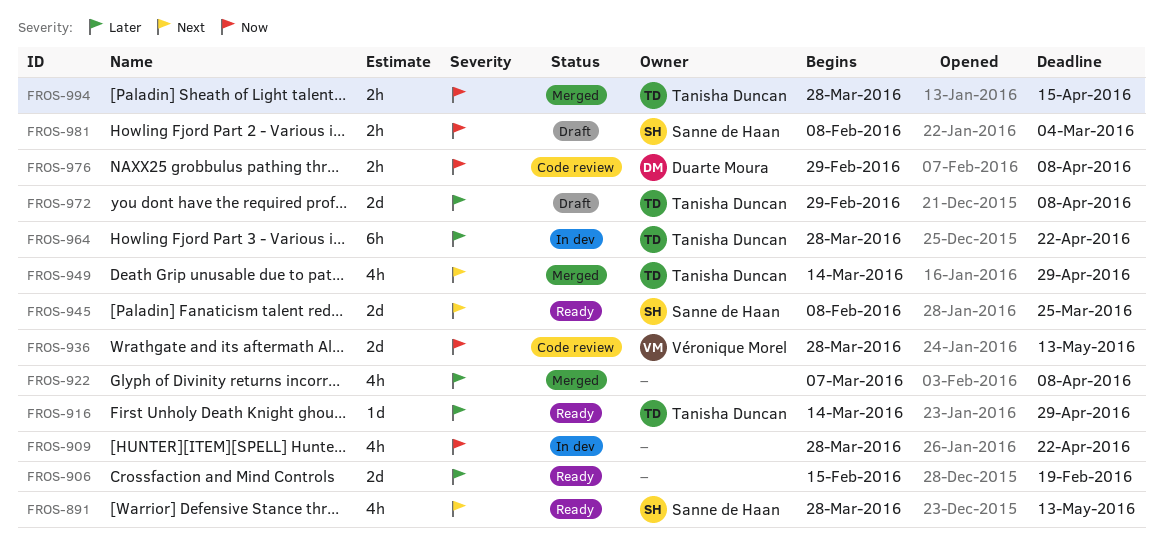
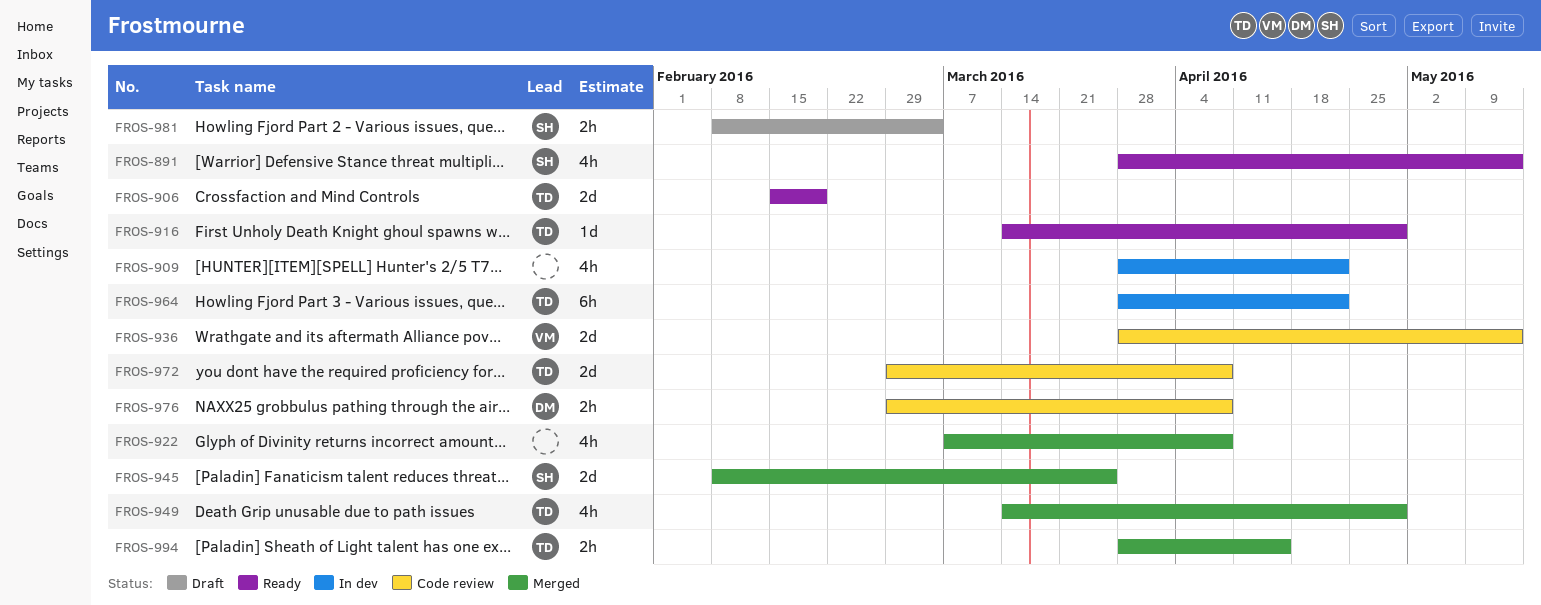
FROS-906, owner: none -> Tanisha Duncan
FROS-945, status: Ready -> Merged
FROS-972, status: Draft -> Code review

